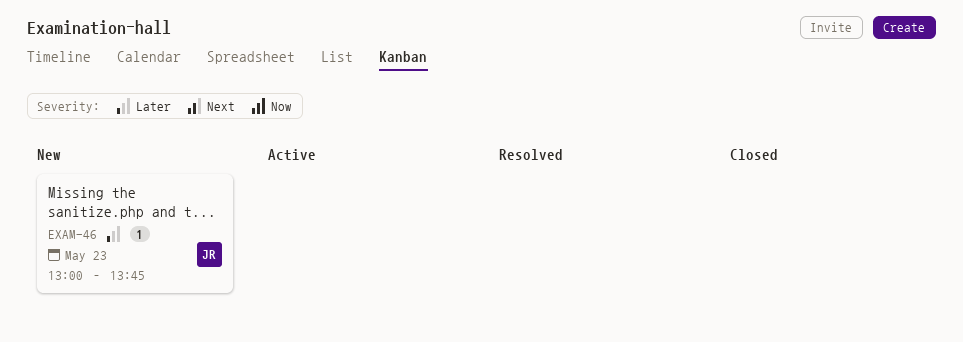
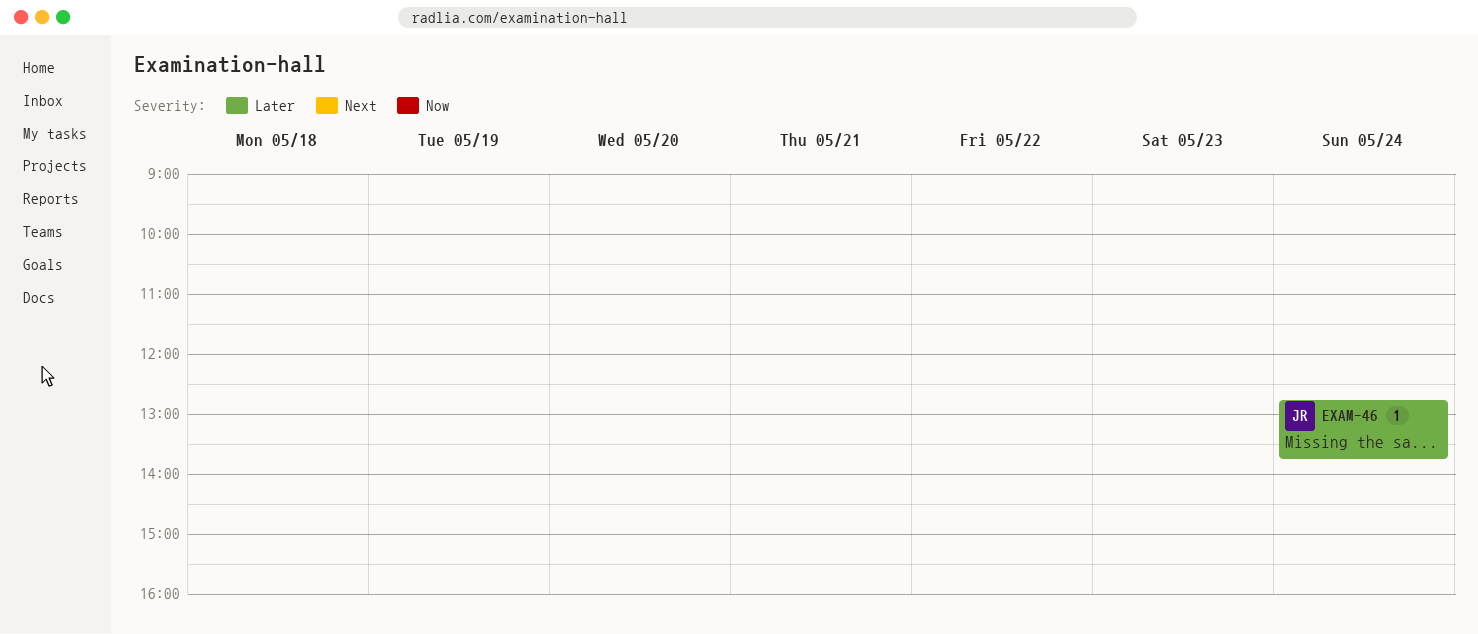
EXAM-46, day: May 23 -> May 24
EXAM-46, begins: 13:00 -> 12:45

